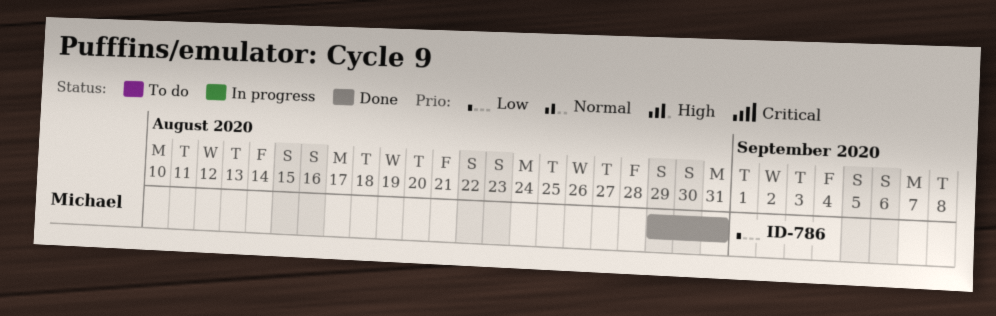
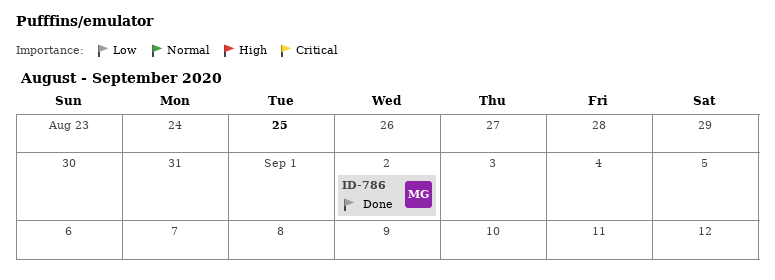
ID-786, due: Aug 31 -> Sep 2

